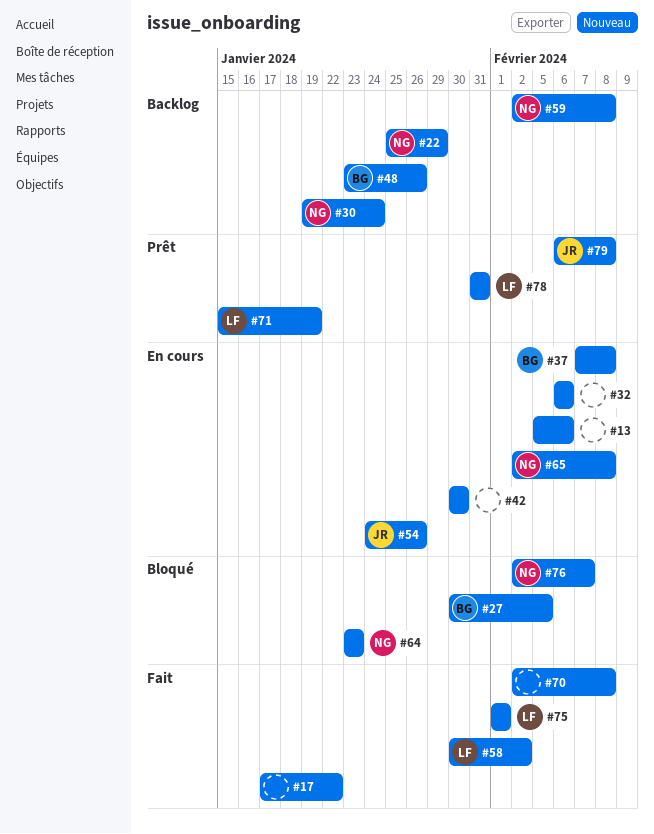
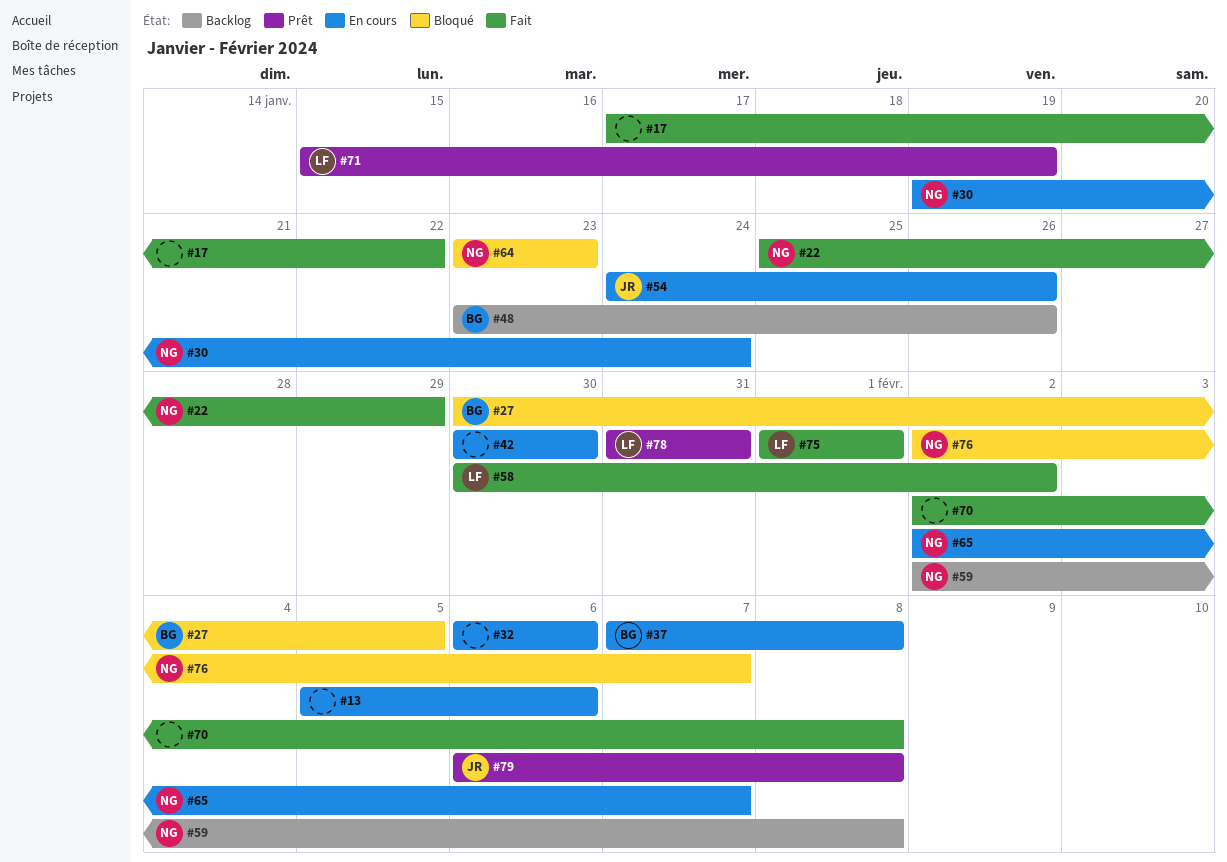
#22, status: Backlog -> Fait
#30, status: Backlog -> En cours
#65, due: Feb 8 -> Feb 7

